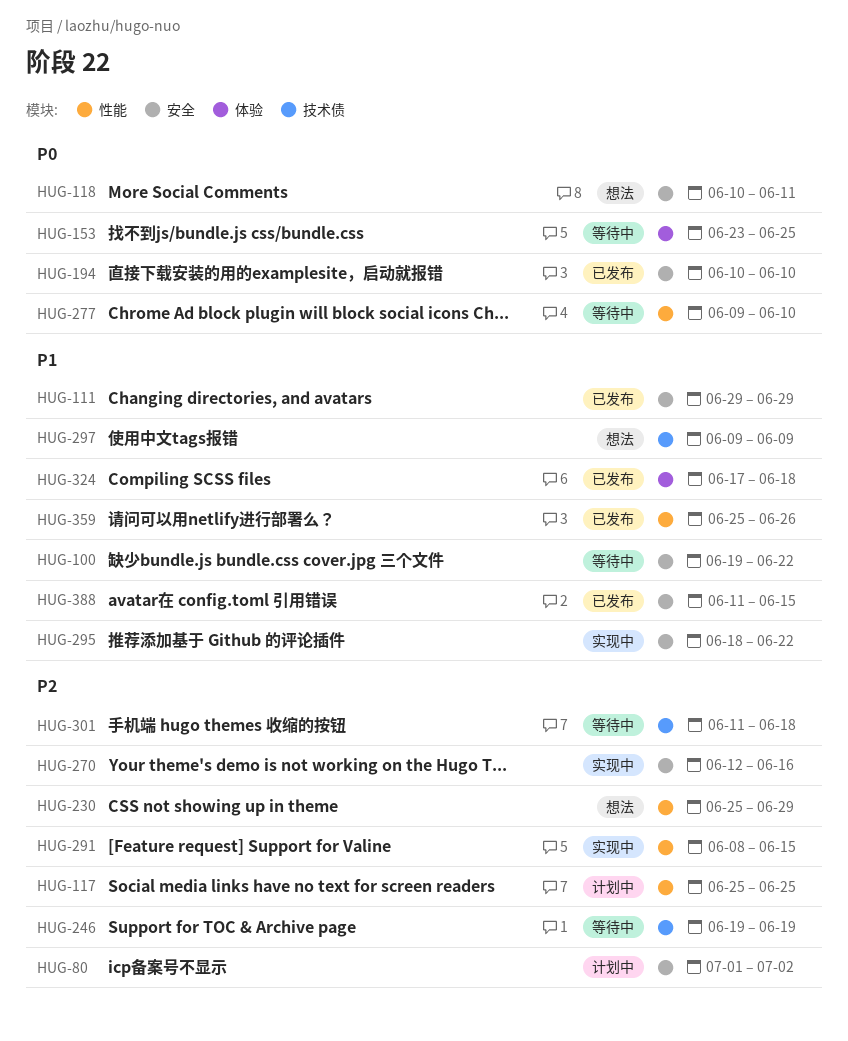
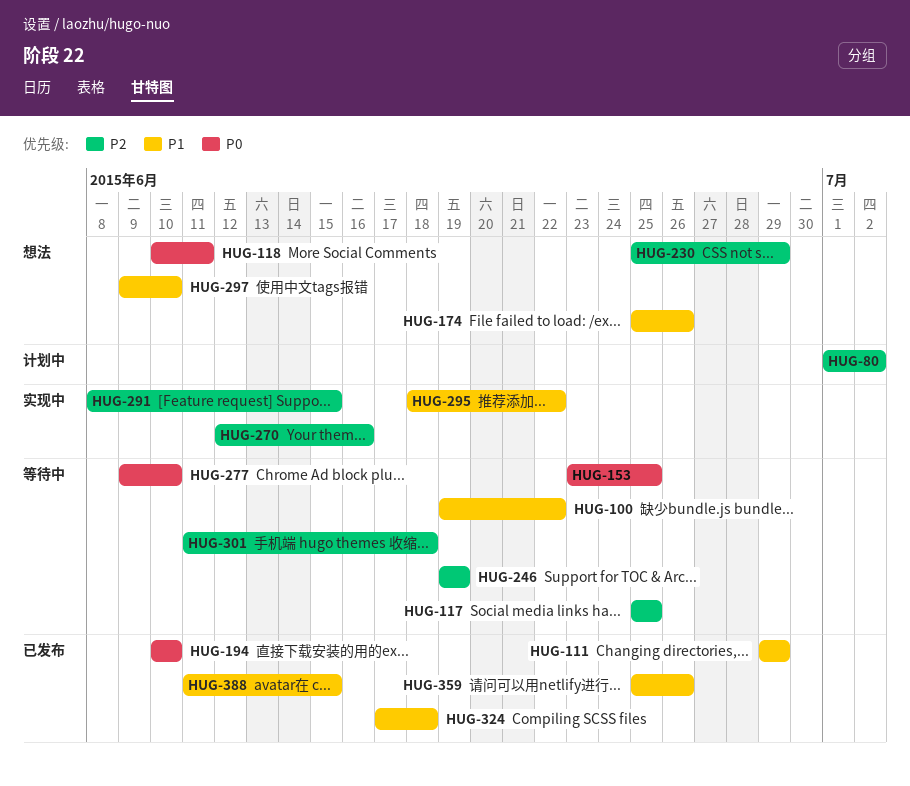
HUG-117, status: 计划中 -> 等待中
HUG-174: none -> present
HUG-297, due: Jun 9 -> Jun 10

